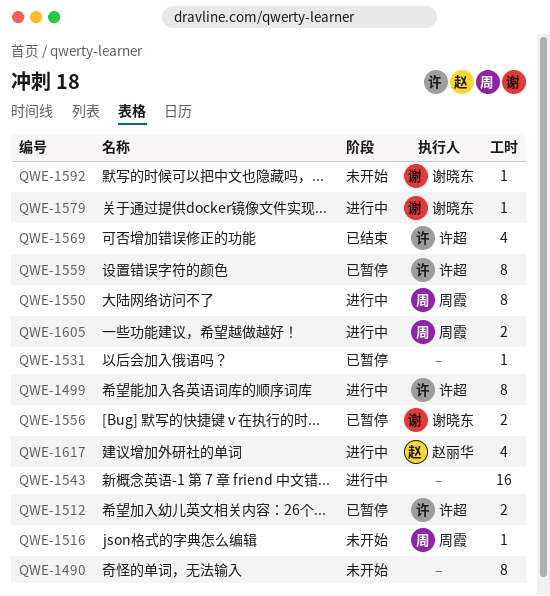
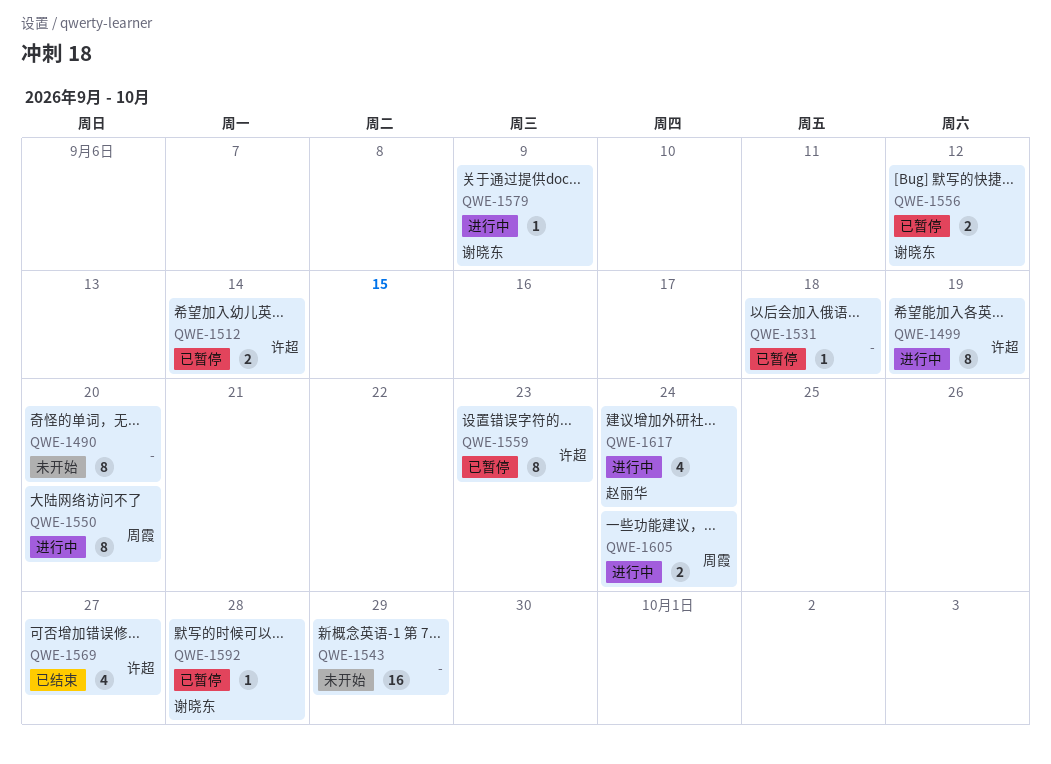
QWE-1516: present -> none
QWE-1543, status: 进行中 -> 未开始
QWE-1592, status: 未开始 -> 已暂停

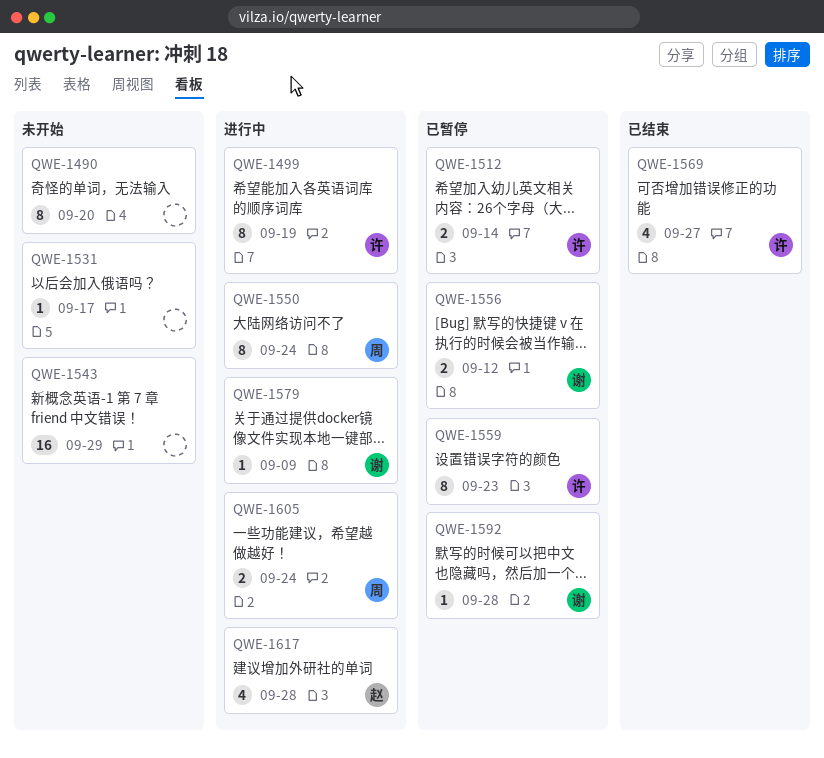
QWE-1531, status: 已暂停 -> 未开始
QWE-1531, due: Sep 18 -> Sep 17
QWE-1550, due: Sep 20 -> Sep 24
QWE-1617, due: Sep 24 -> Sep 28

